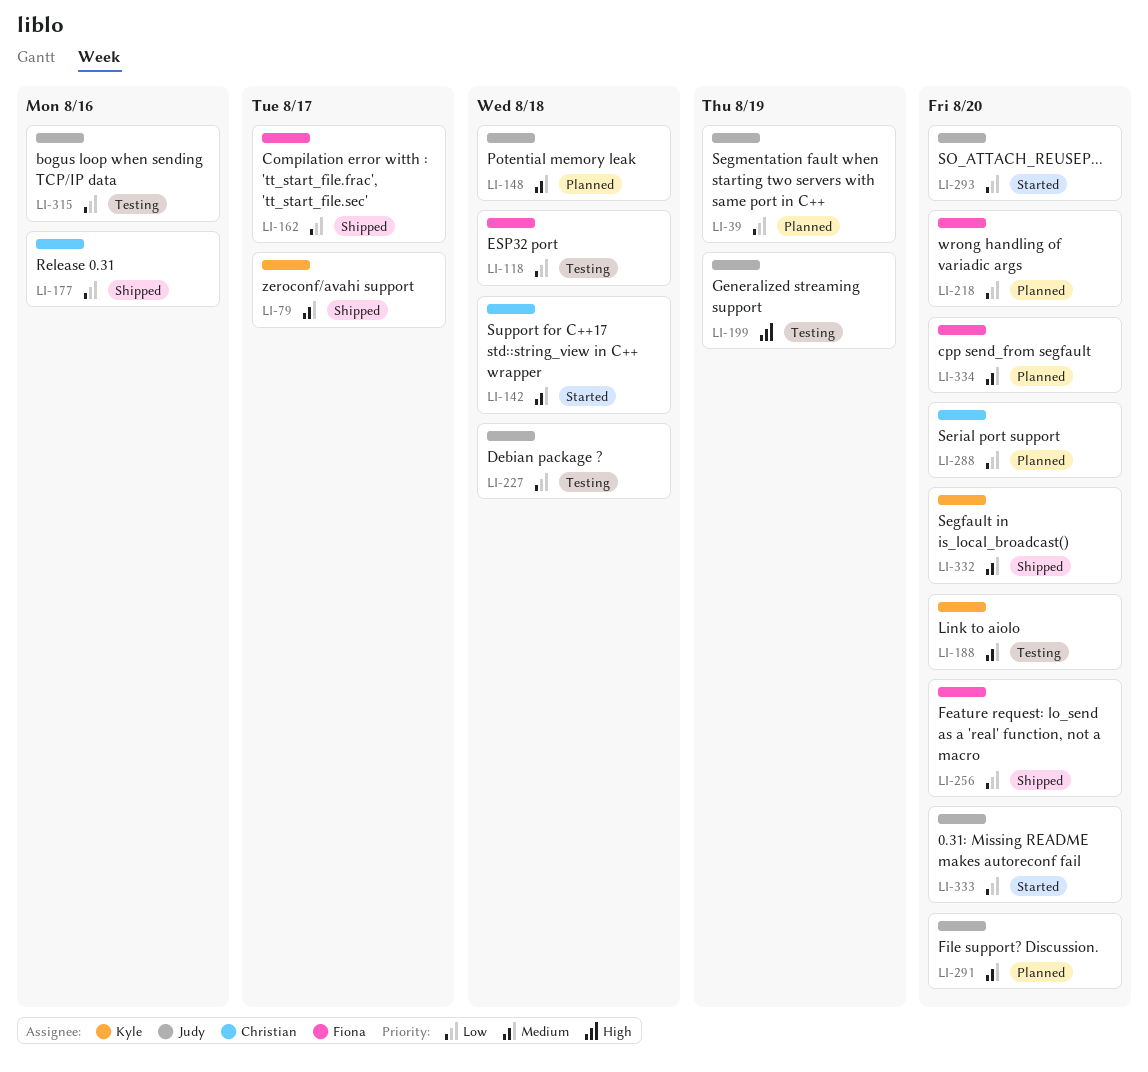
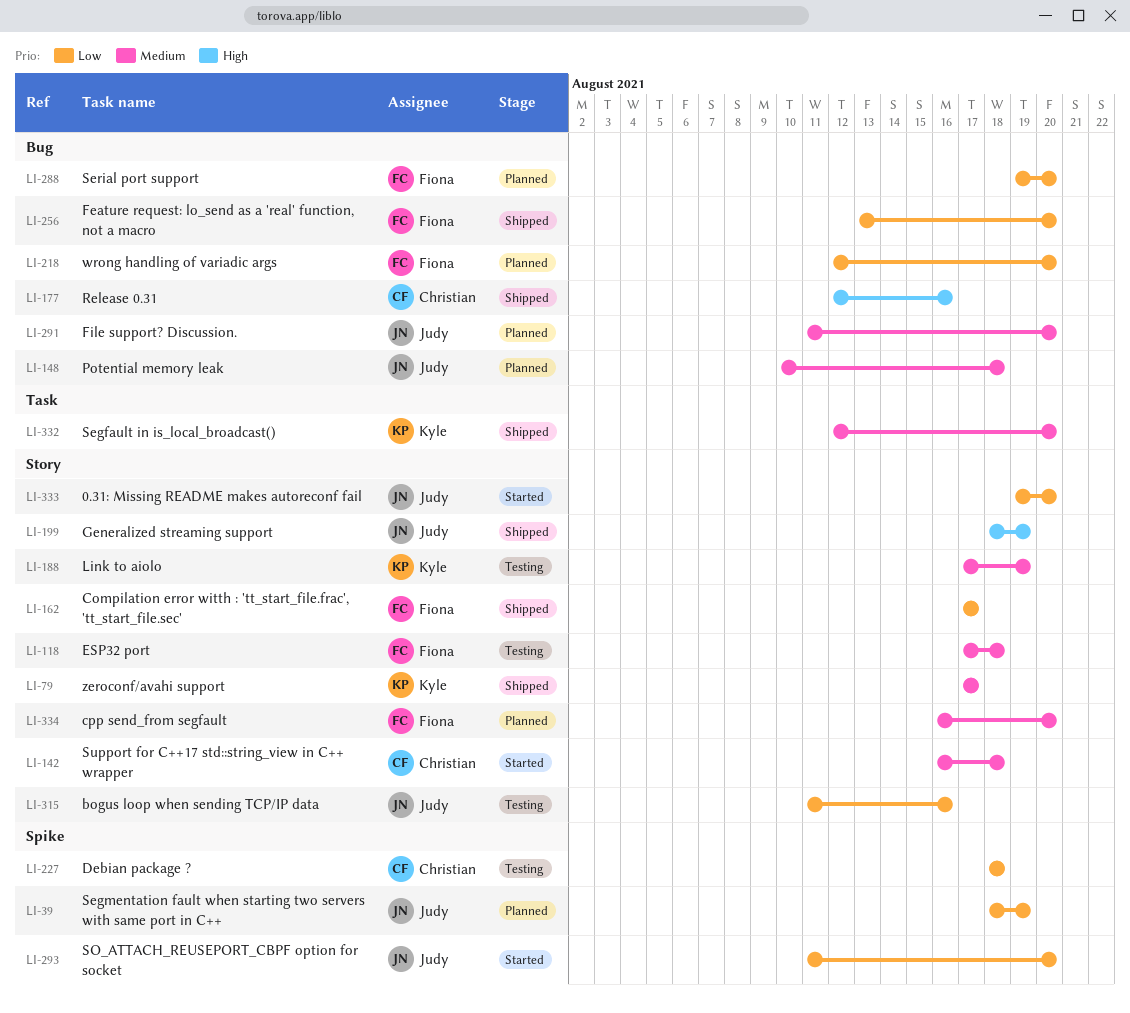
LI-118, priority: Low -> Medium
LI-177, priority: Low -> High
LI-188, due: Aug 20 -> Aug 19
LI-199, status: Testing -> Shipped
LI-227, owner: Judy -> Christian
LI-288, owner: Christian -> Fiona

